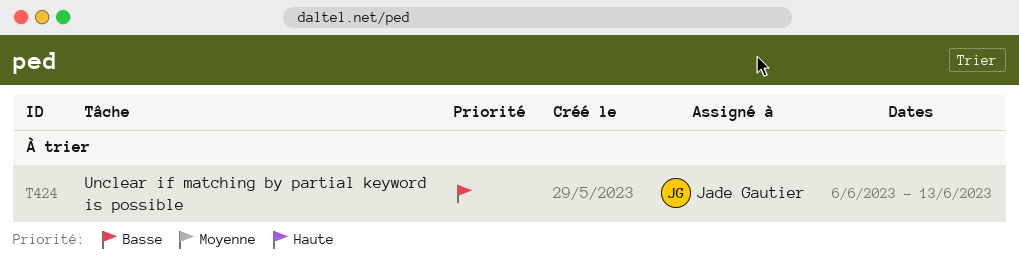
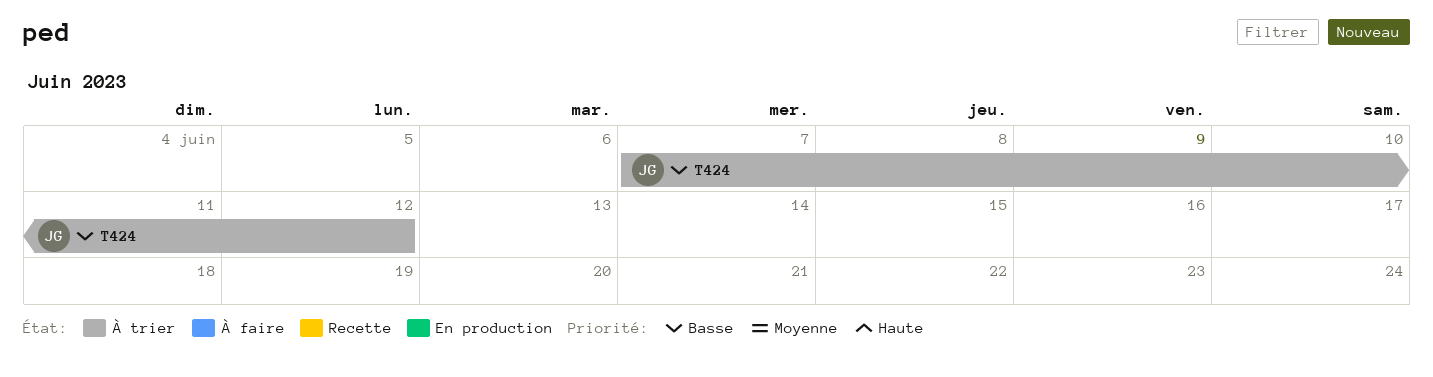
T424, start: Jun 6 -> Jun 7
T424, due: Jun 13 -> Jun 12

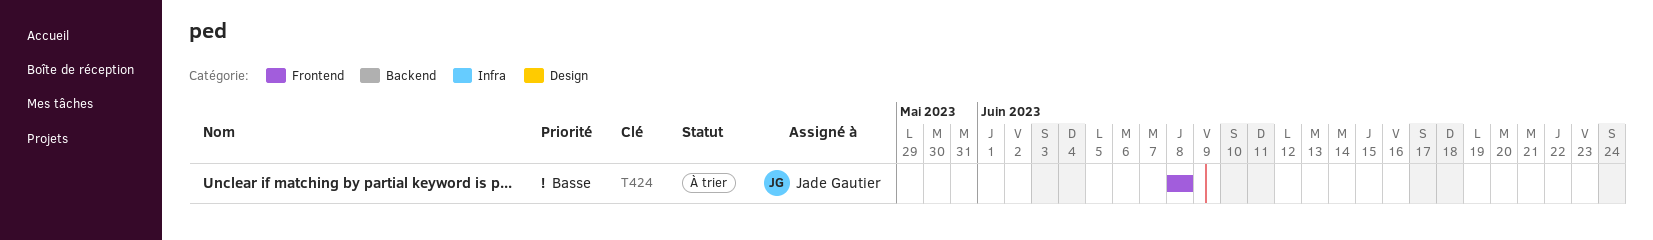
T424, start: Jun 7 -> Jun 8
T424, due: Jun 12 -> Jun 8

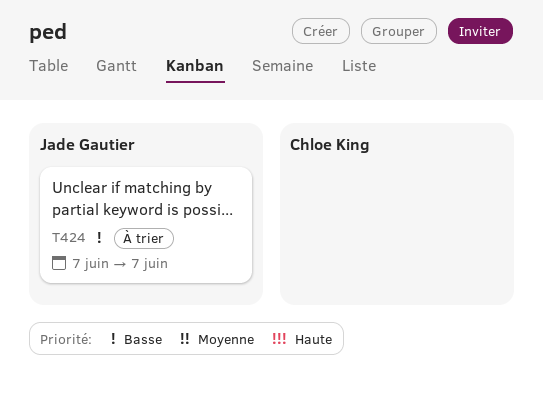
T424, start: Jun 8 -> Jun 7
T424, due: Jun 8 -> Jun 7

